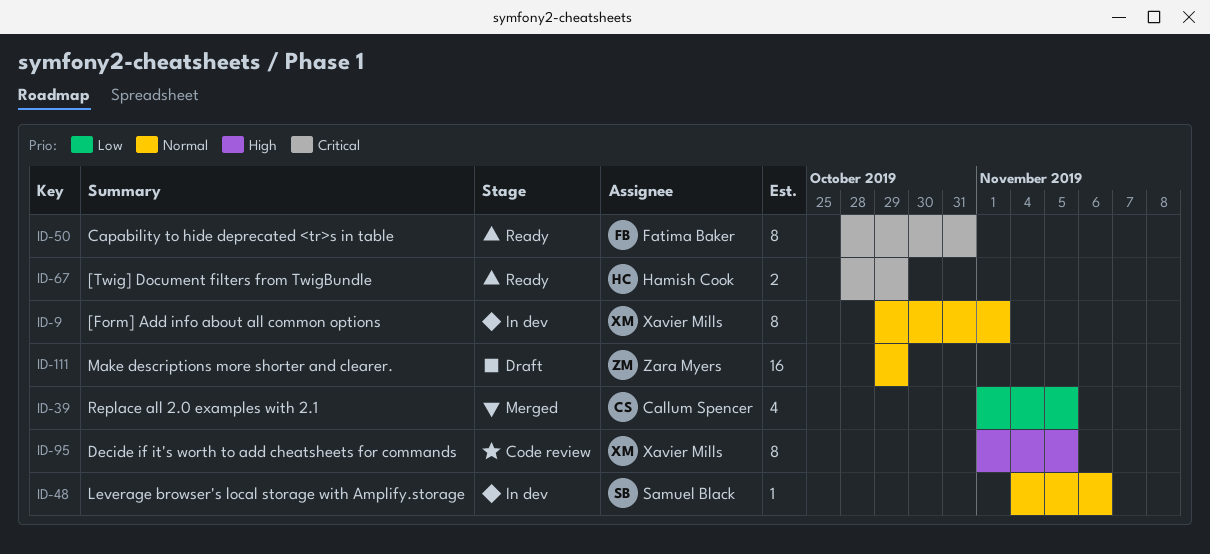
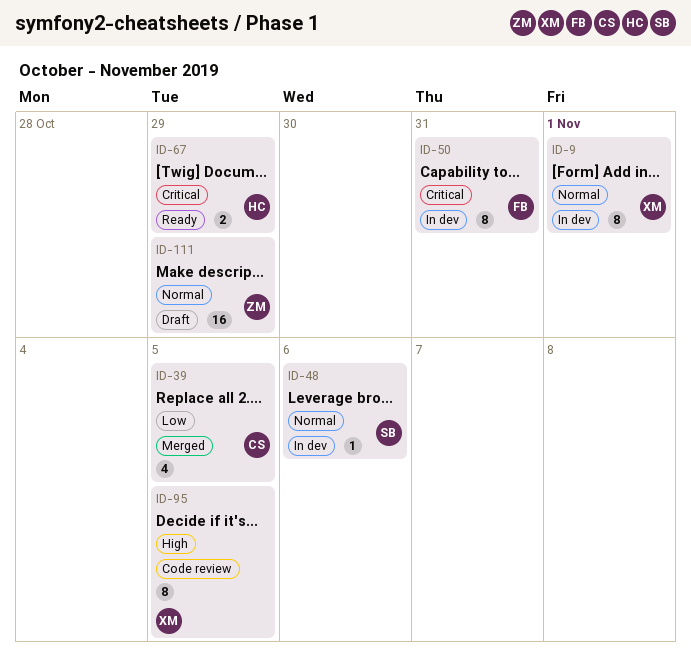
ID-50, status: Ready -> In dev

